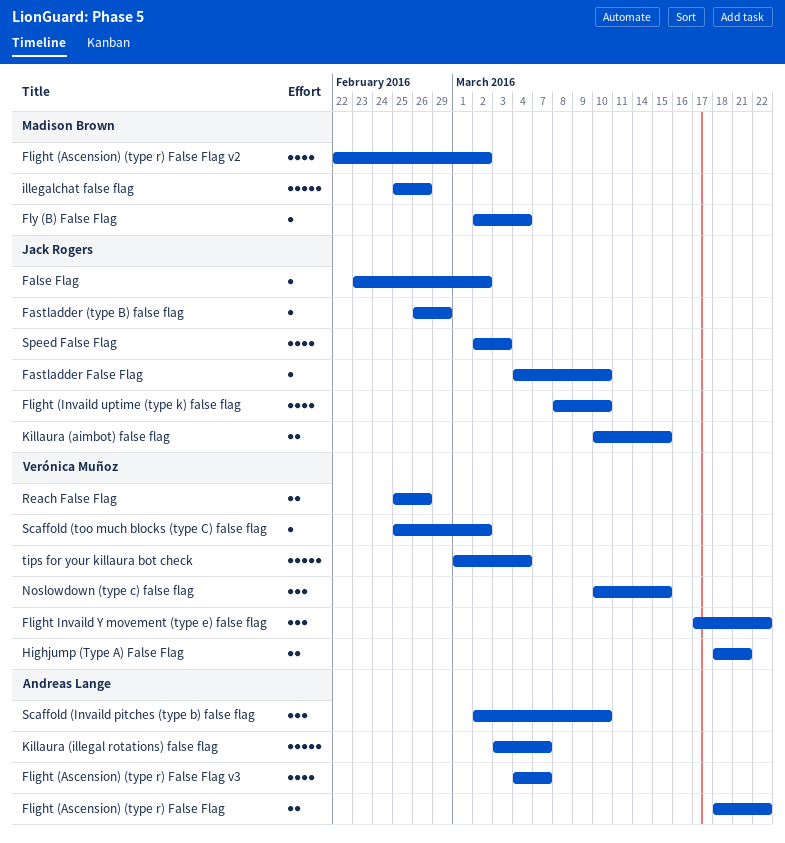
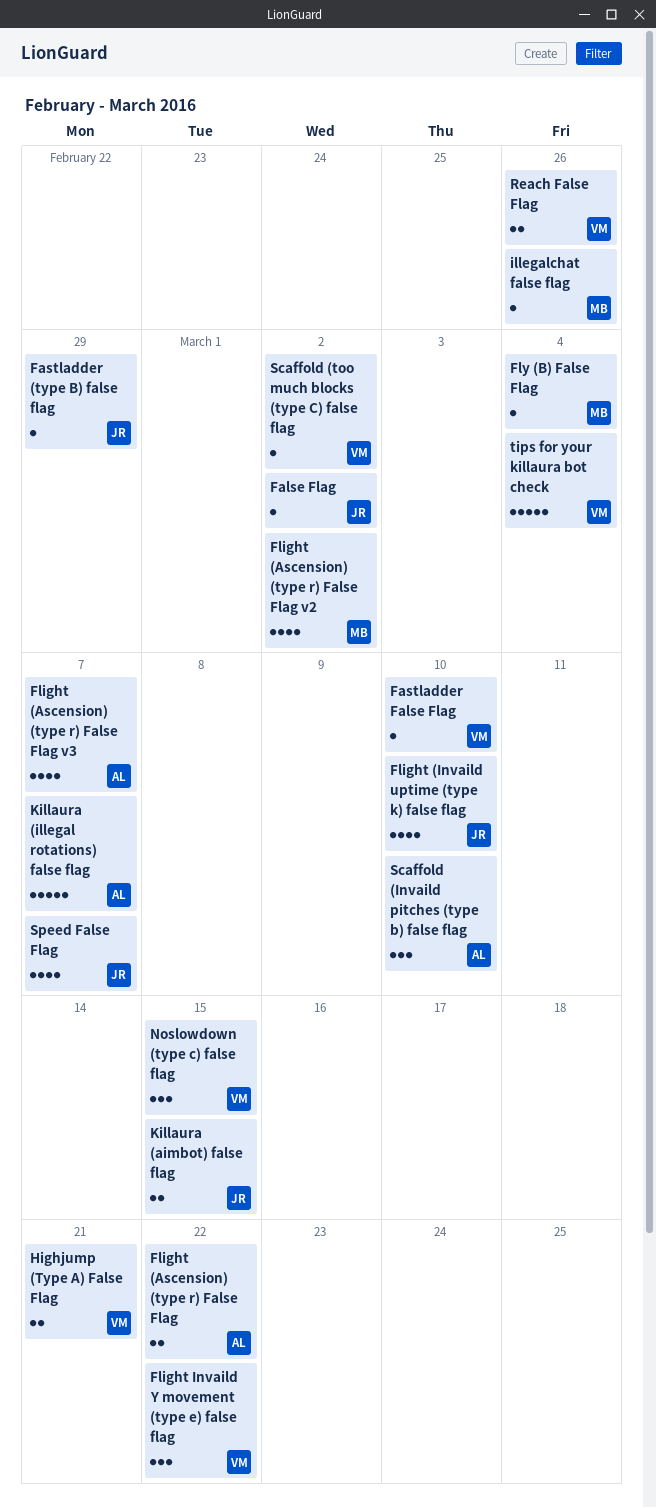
Fastladder False Flag, owner: Jack Rogers -> Verónica Muñoz
illegalchat false flag, estimate: 5 -> 1
Speed False Flag, due: Mar 3 -> Mar 7

